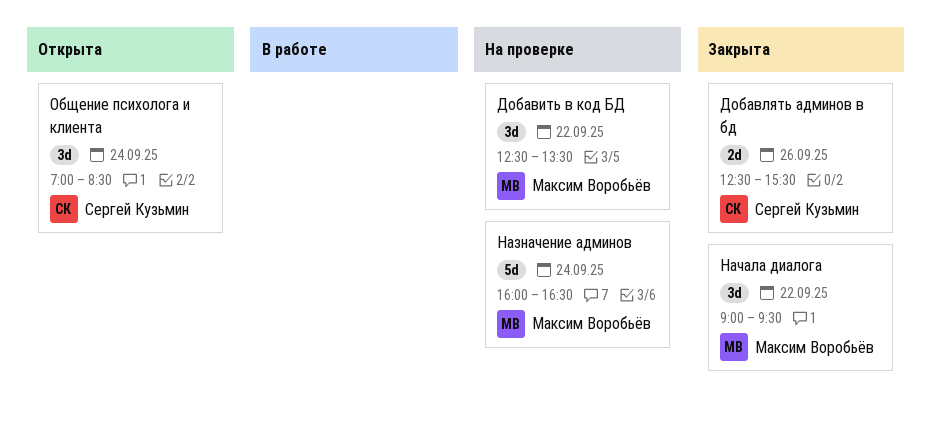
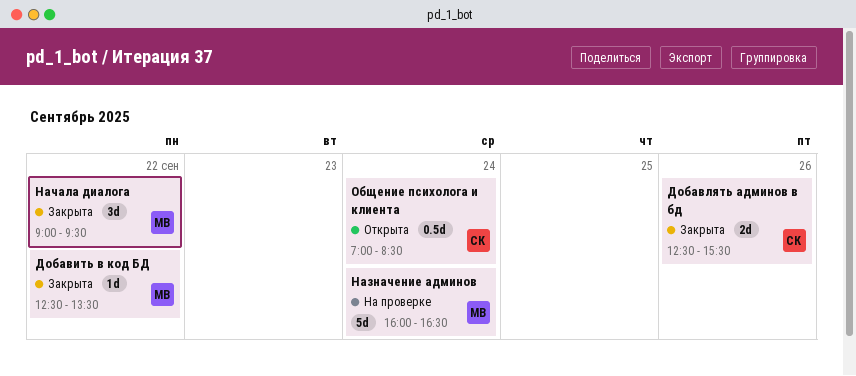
Добавить в код БД, status: На проверке -> Закрыта
Добавить в код БД, estimate: 3d -> 1d
Общение психолога и клиента, estimate: 3d -> 0.5d

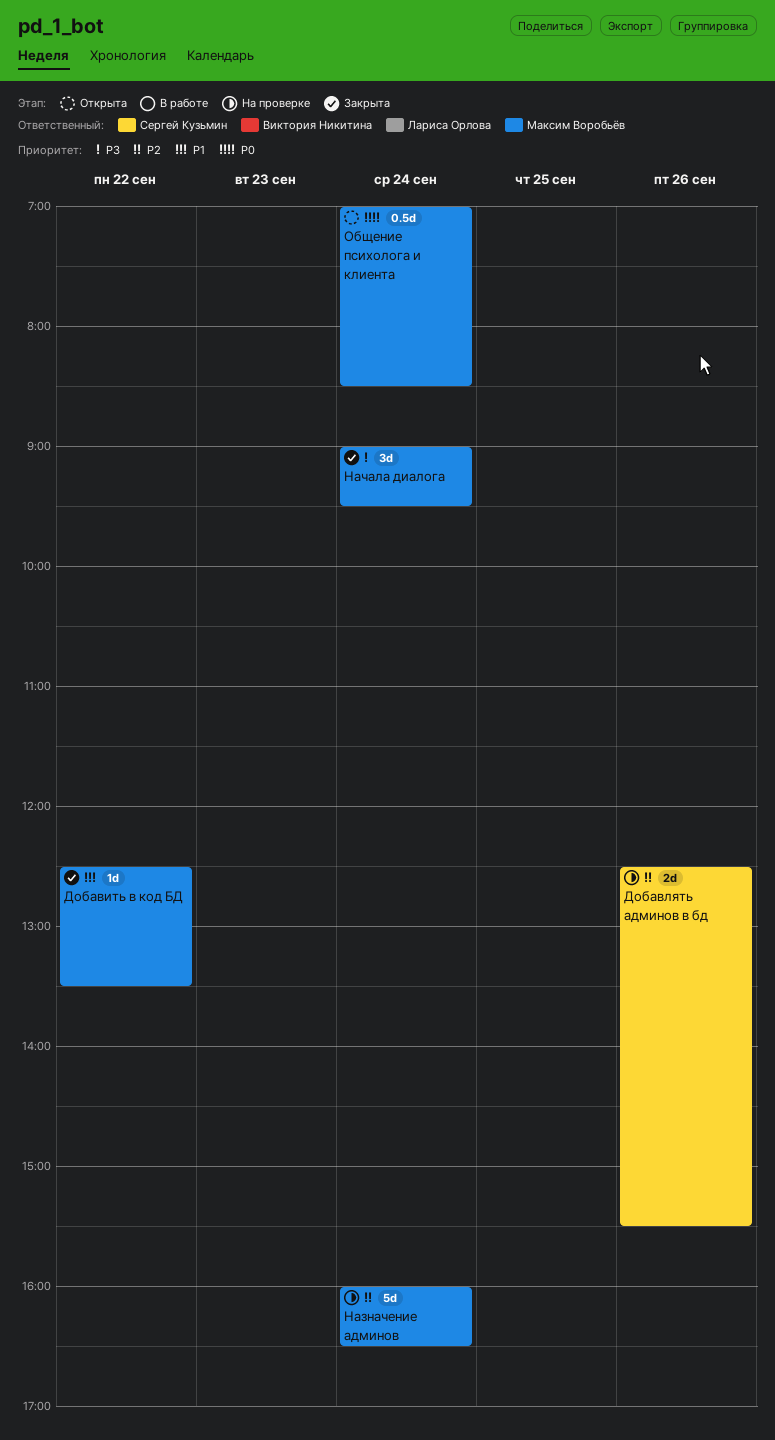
Добавлять админов в бд, status: Закрыта -> На проверке
Начала диалога, day: Sep 22 -> Sep 24
Общение психолога и клиента, owner: Сергей Кузьмин -> Максим Воробьёв

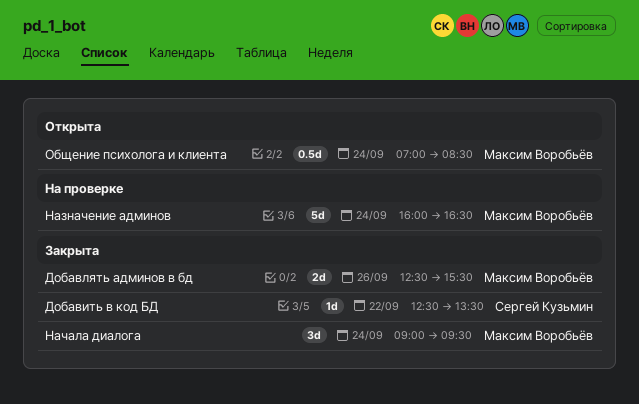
Добавить в код БД, owner: Максим Воробьёв -> Сергей Кузьмин
Добавлять админов в бд, status: На проверке -> Закрыта
Добавлять админов в бд, owner: Сергей Кузьмин -> Максим Воробьёв

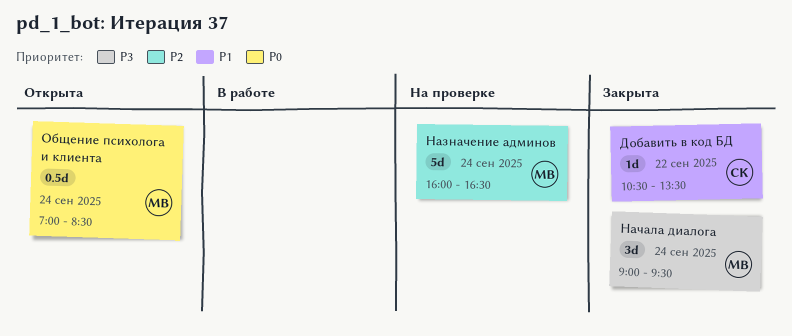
Добавить в код БД, begins: 12:30 -> 10:30
Добавлять админов в бд: present -> none

